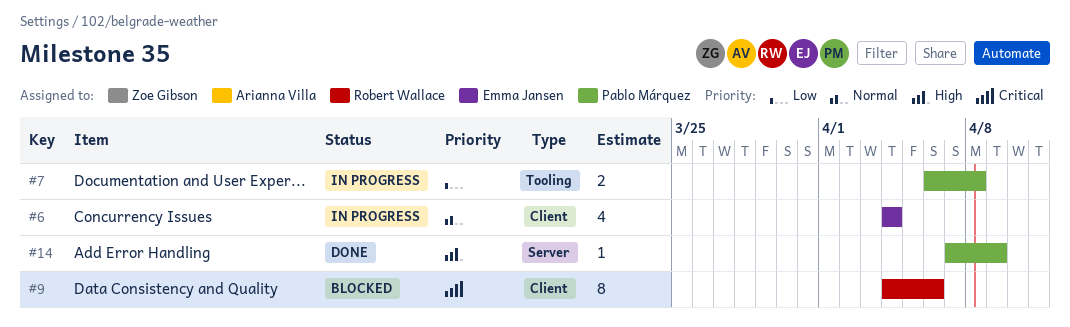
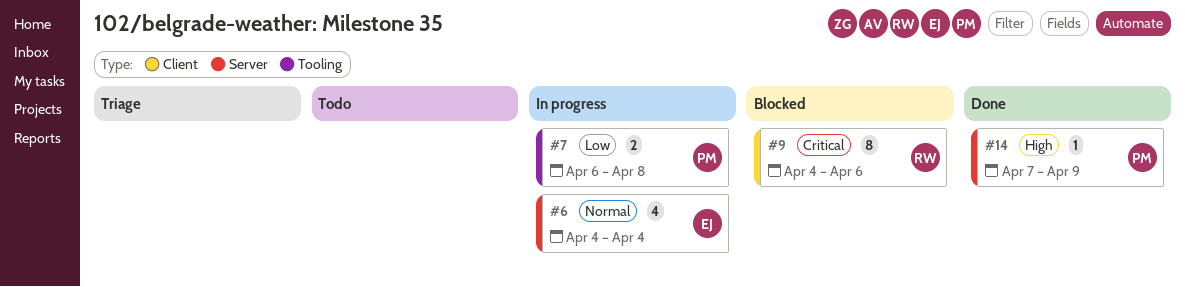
#6, label: Client -> Server

